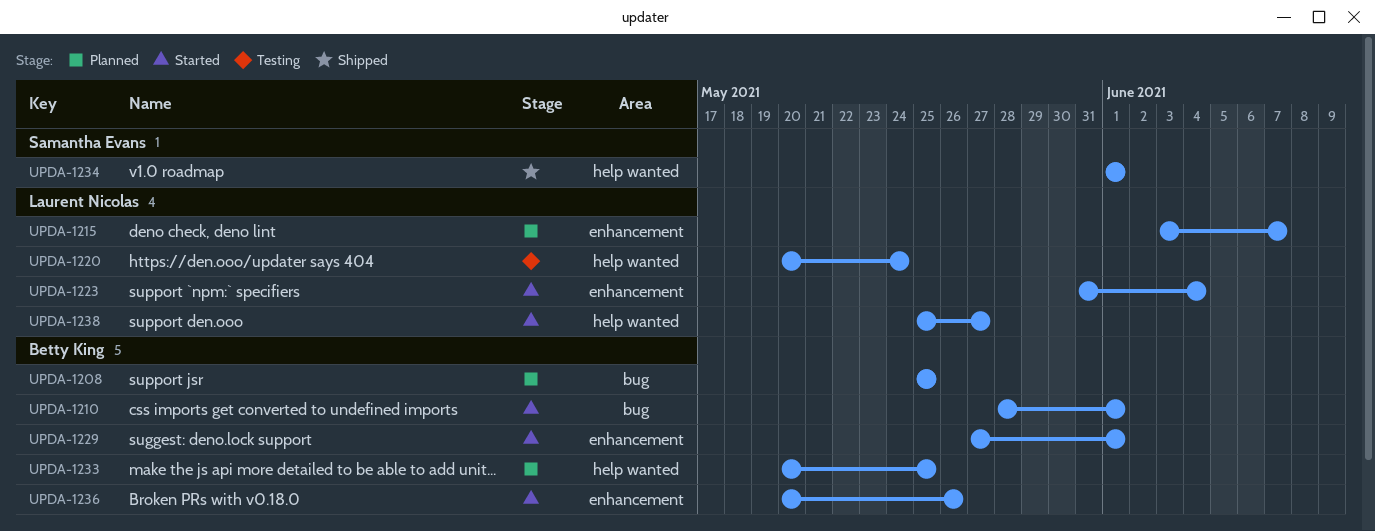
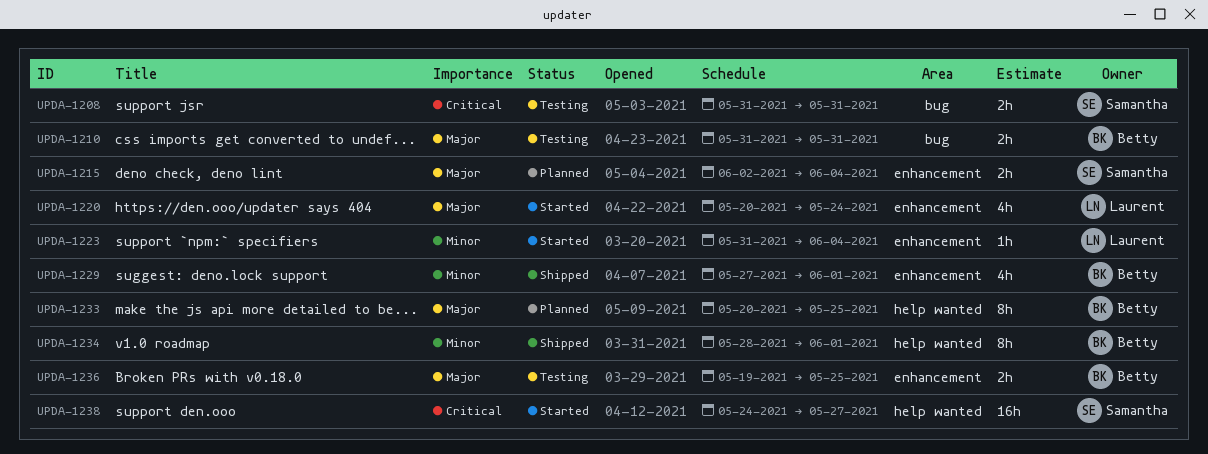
UPDA-1208, status: Planned -> Testing
UPDA-1208, owner: Betty King -> Samantha Evans
UPDA-1208, start: May 25 -> May 31
UPDA-1208, due: May 25 -> May 31
UPDA-1210, status: Started -> Testing
UPDA-1210, start: May 28 -> May 31
UPDA-1210, due: Jun 1 -> May 31
UPDA-1215, owner: Laurent Nicolas -> Samantha Evans
UPDA-1215, start: Jun 3 -> Jun 2
UPDA-1215, due: Jun 7 -> Jun 4
UPDA-1220, status: Testing -> Started
UPDA-1220, label: help wanted -> enhancement
UPDA-1229, status: Started -> Shipped
UPDA-1234, owner: Samantha Evans -> Betty King
UPDA-1234, start: Jun 1 -> May 28
UPDA-1236, status: Started -> Testing
UPDA-1236, start: May 20 -> May 19
UPDA-1236, due: May 26 -> May 25
UPDA-1238, owner: Laurent Nicolas -> Samantha Evans
UPDA-1238, start: May 25 -> May 24

